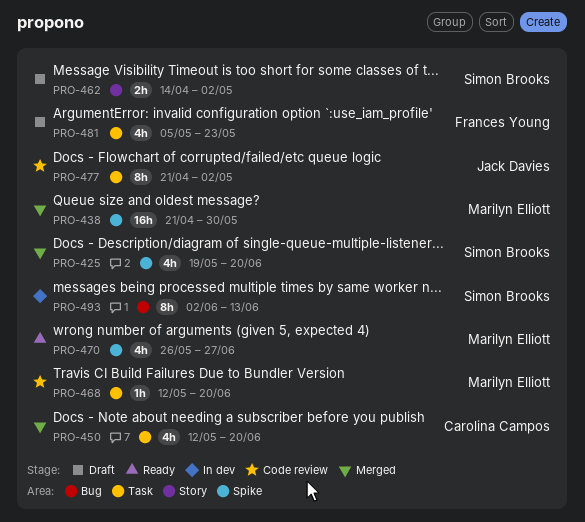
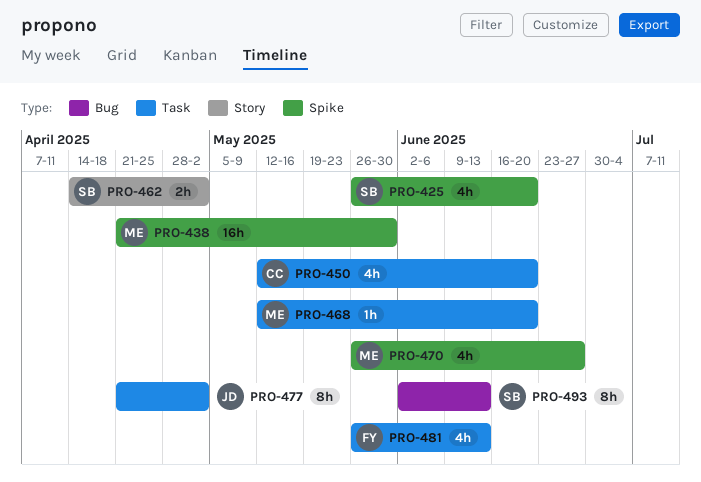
PRO-425, start: May 19 -> May 26
PRO-481, start: May 5 -> May 26
PRO-481, due: May 23 -> Jun 13

